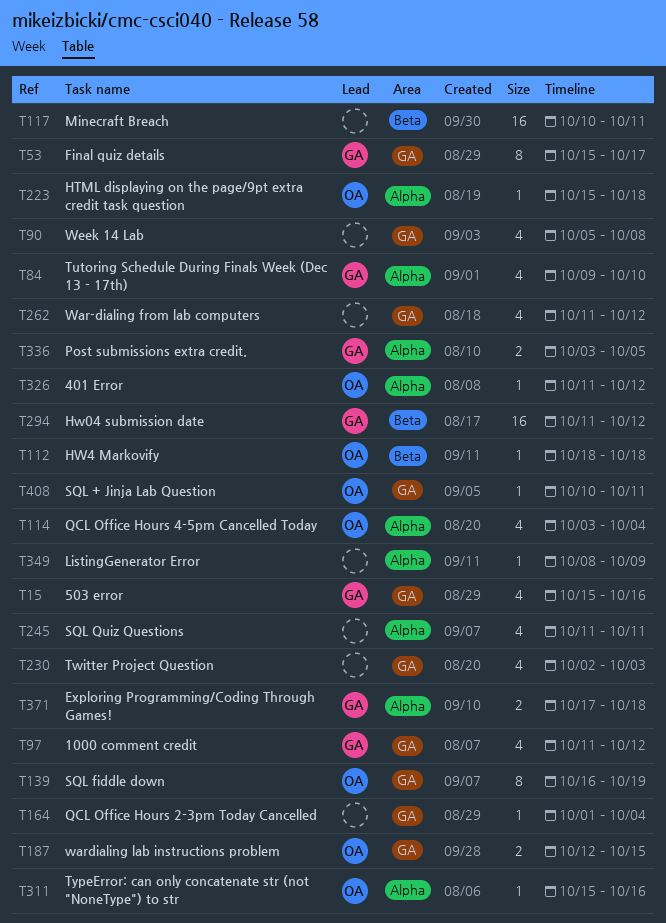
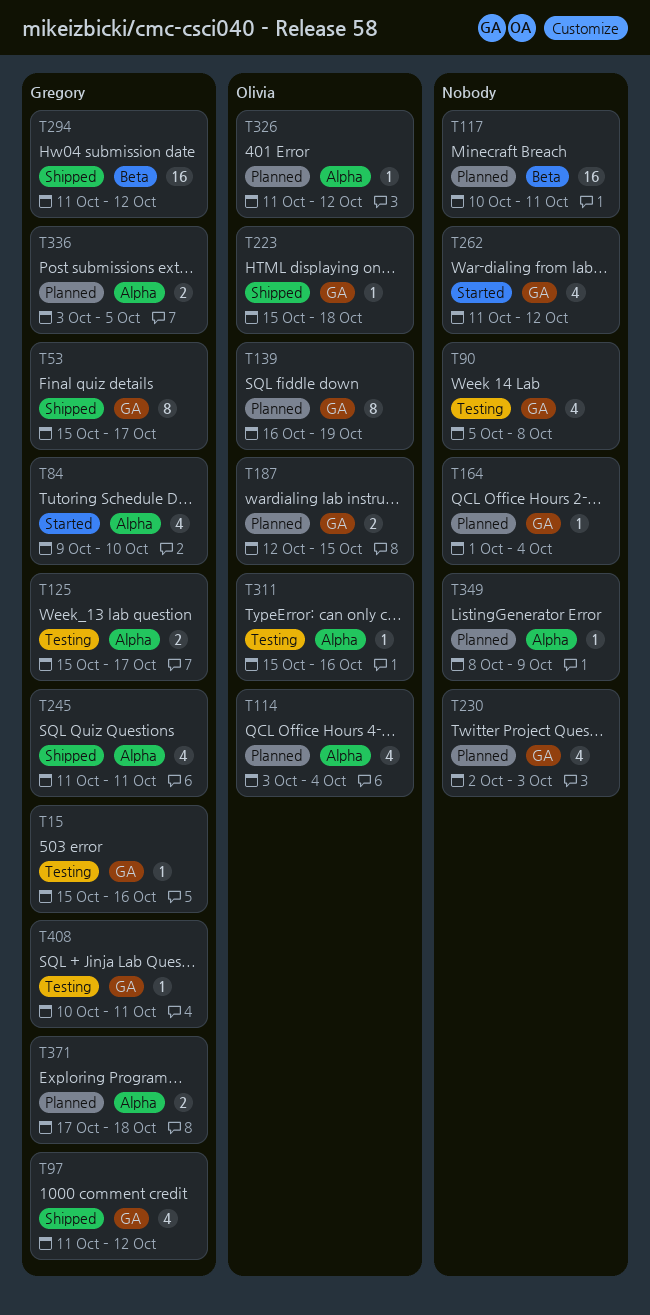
T15, estimate: 4 -> 1
T112: present -> none
T125: none -> present
T223, label: Alpha -> GA
T245, owner: none -> Gregory
T408, owner: Olivia -> Gregory

